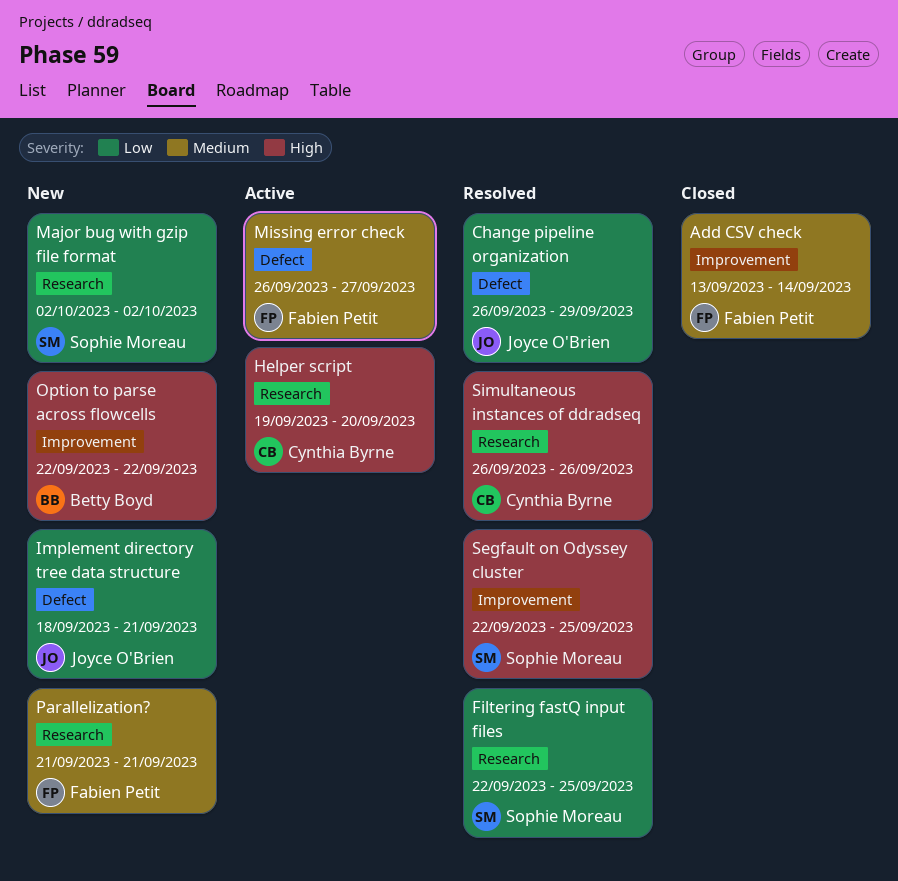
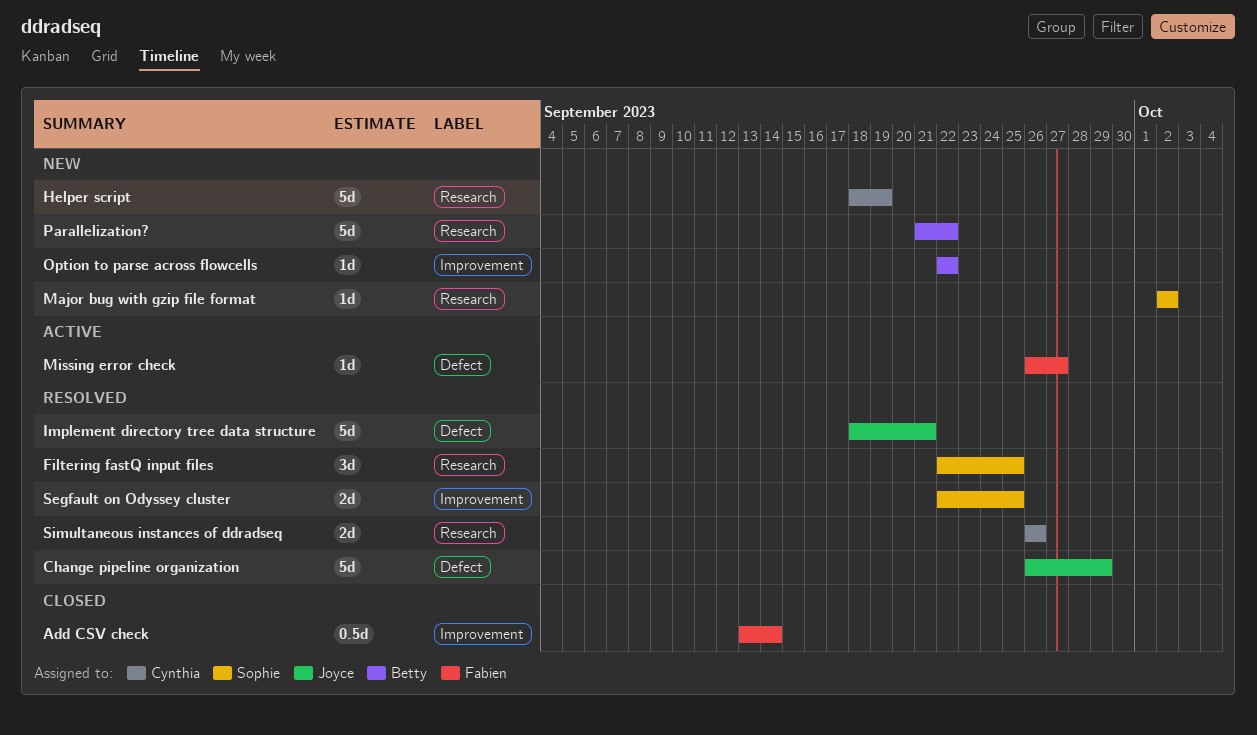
Helper script, status: Active -> New
Helper script, start: Sep 19 -> Sep 18
Helper script, due: Sep 20 -> Sep 19
Implement directory tree data structure, status: New -> Resolved
Parallelization?, owner: Fabien Petit -> Betty Boyd
Parallelization?, due: Sep 21 -> Sep 22

